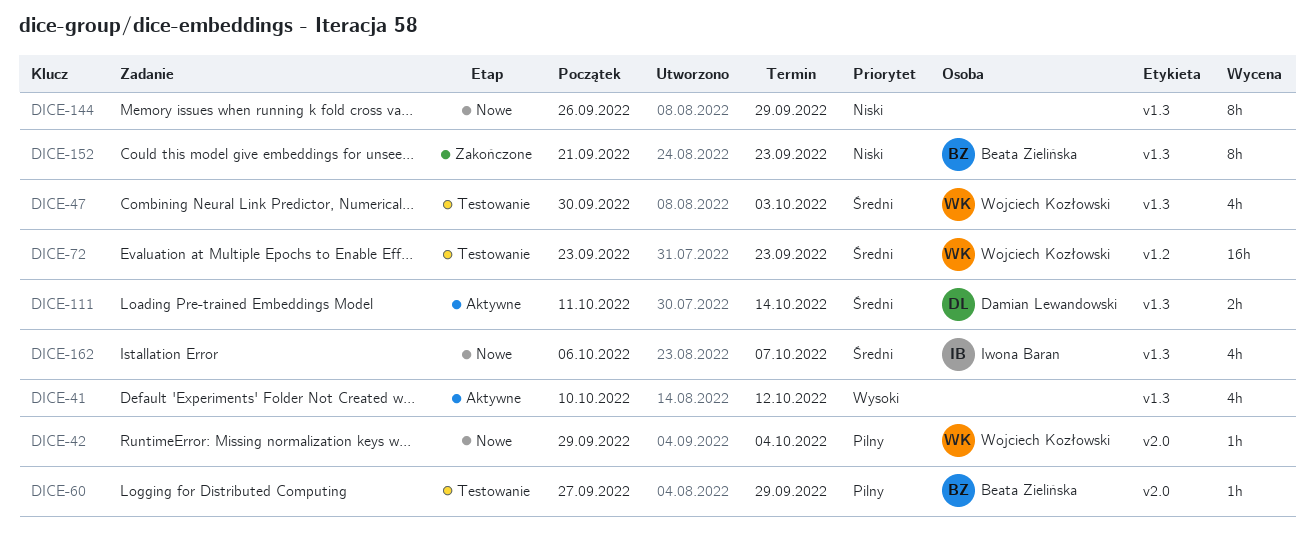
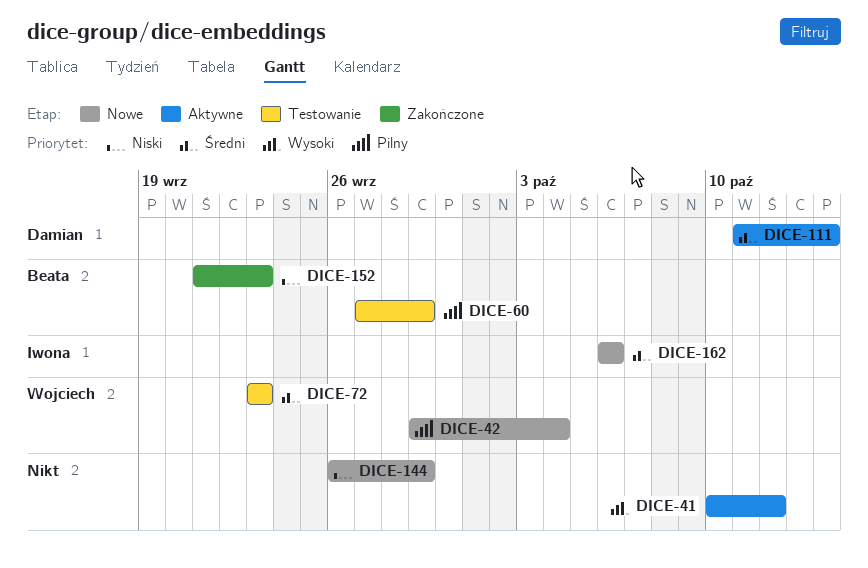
DICE-47: present -> none
DICE-162, due: Oct 7 -> Oct 6

